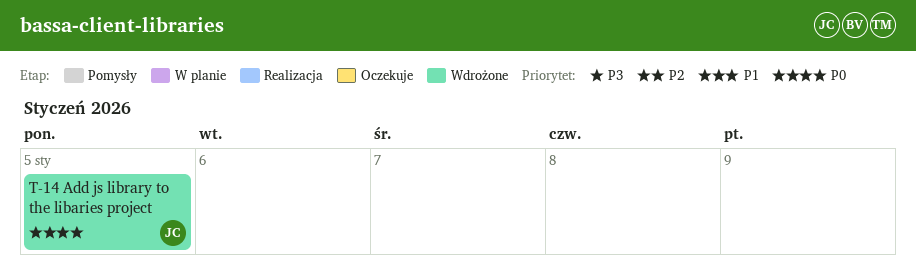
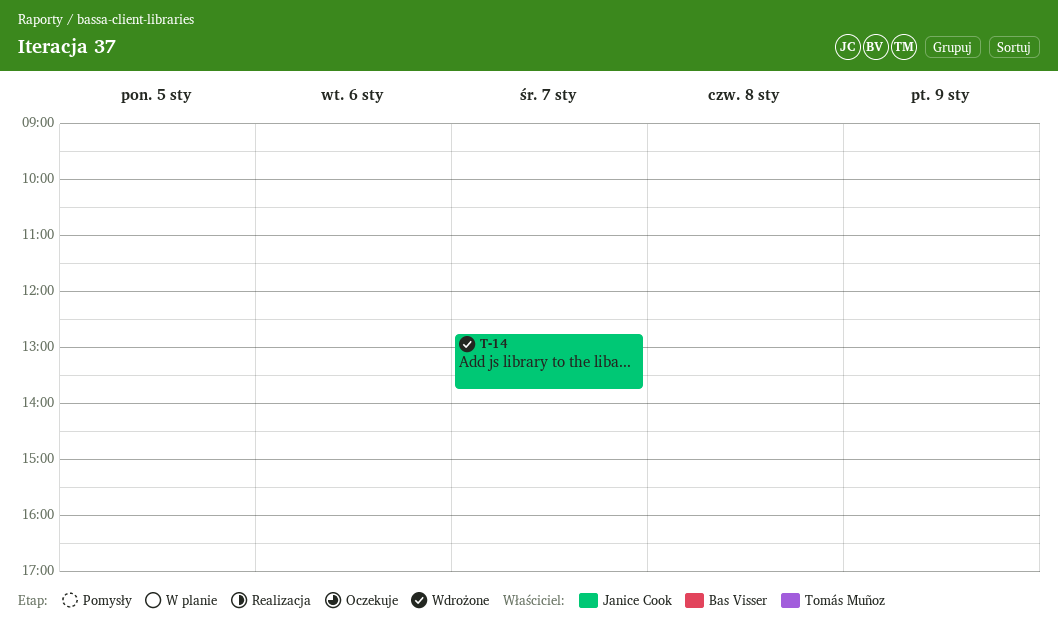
T-14, day: Jan 5 -> Jan 7

